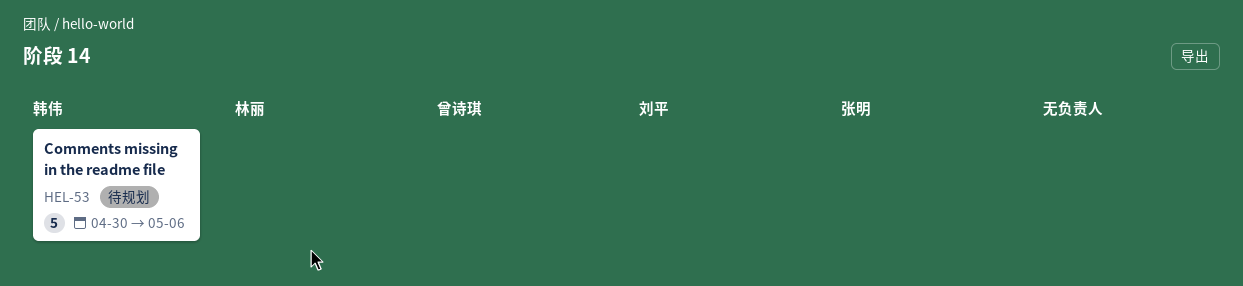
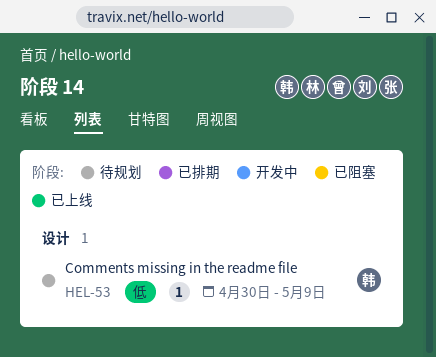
HEL-53, estimate: 5 -> 1
HEL-53, due: May 6 -> May 9

